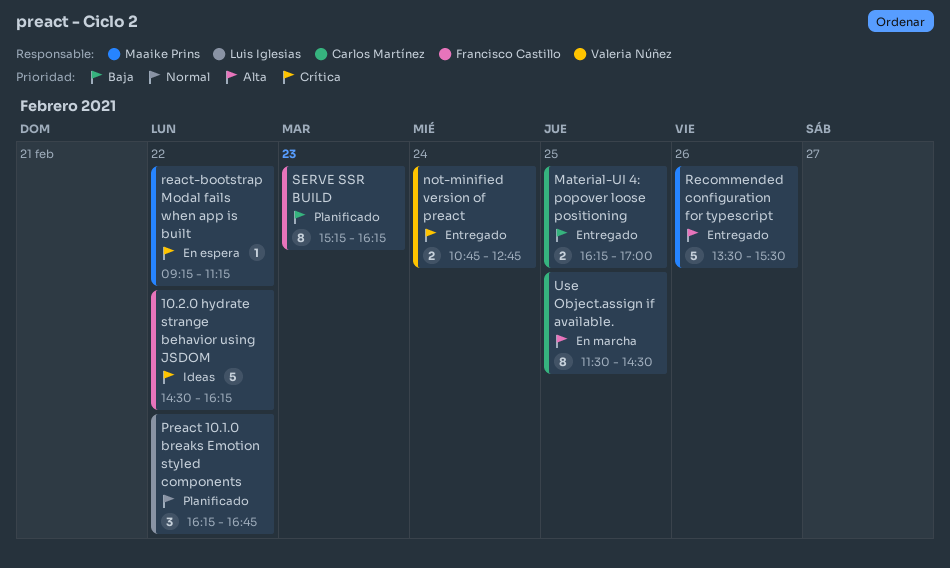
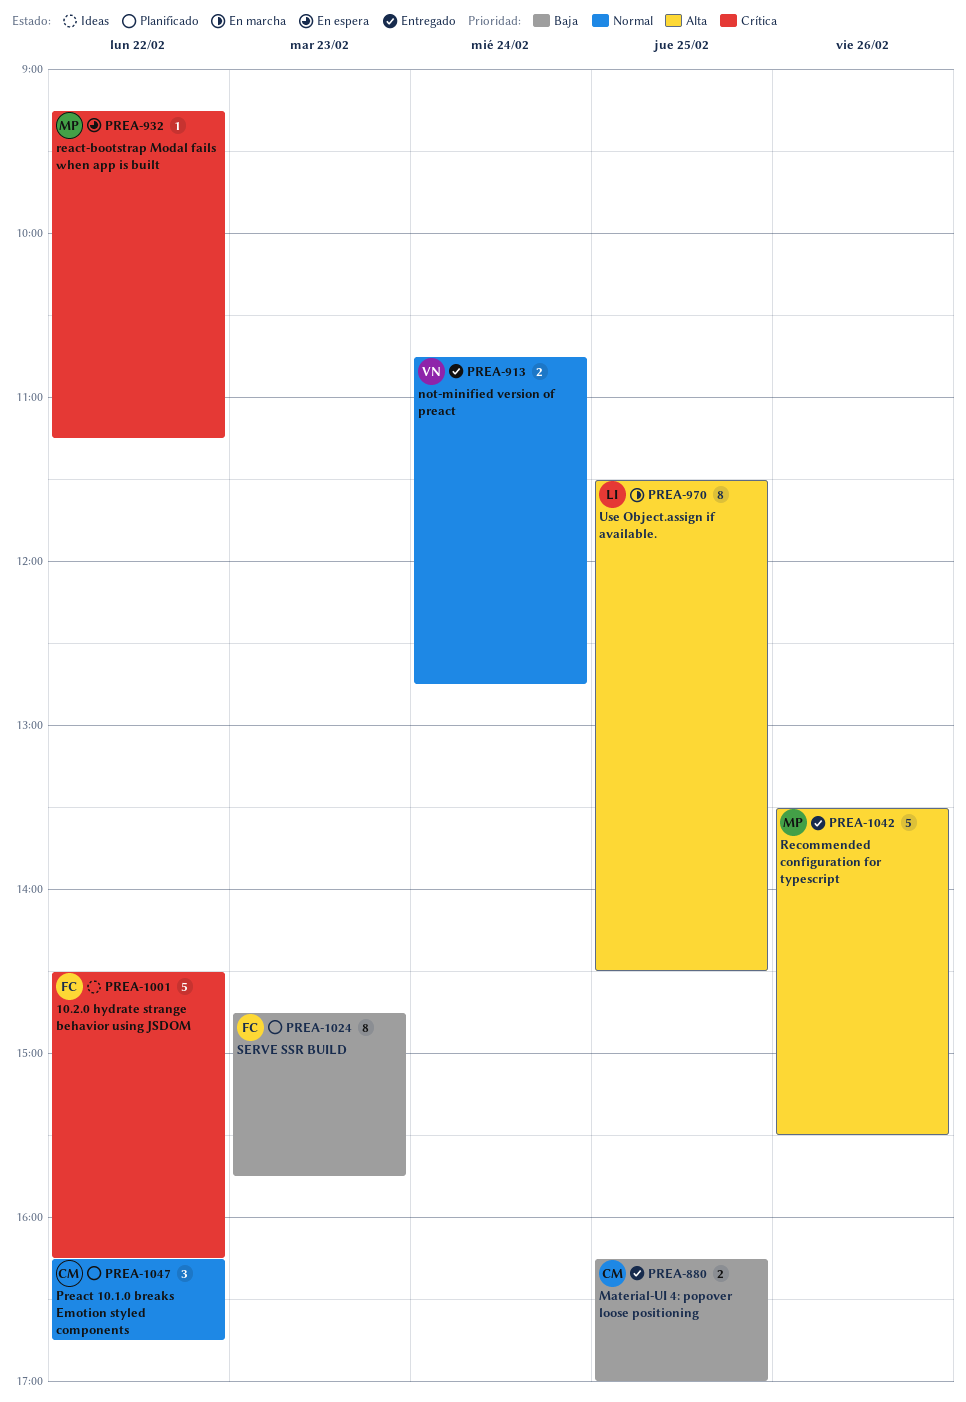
not-minified version of preact, priority: Crítica -> Normal
Preact 10.1.0 breaks Emotion styled components, owner: Luis Iglesias -> Carlos Martínez
SERVE SSR BUILD, begins: 15:15 -> 14:45
SERVE SSR BUILD, ends: 16:15 -> 15:45
Use Object.assign if available., owner: Carlos Martínez -> Luis Iglesias

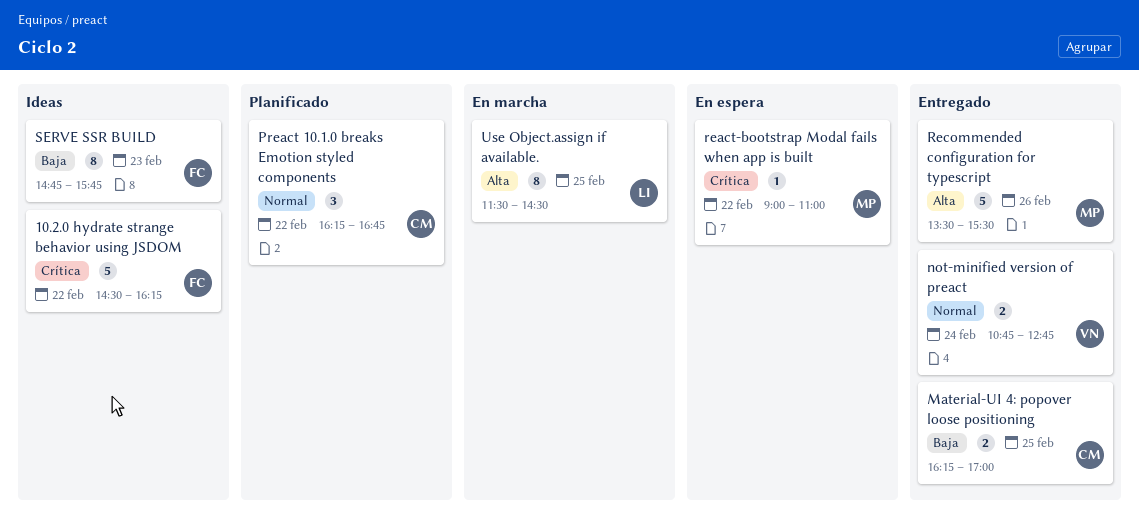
react-bootstrap Modal fails when app is built, begins: 09:15 -> 09:00
react-bootstrap Modal fails when app is built, ends: 11:15 -> 11:00
SERVE SSR BUILD, status: Planificado -> Ideas

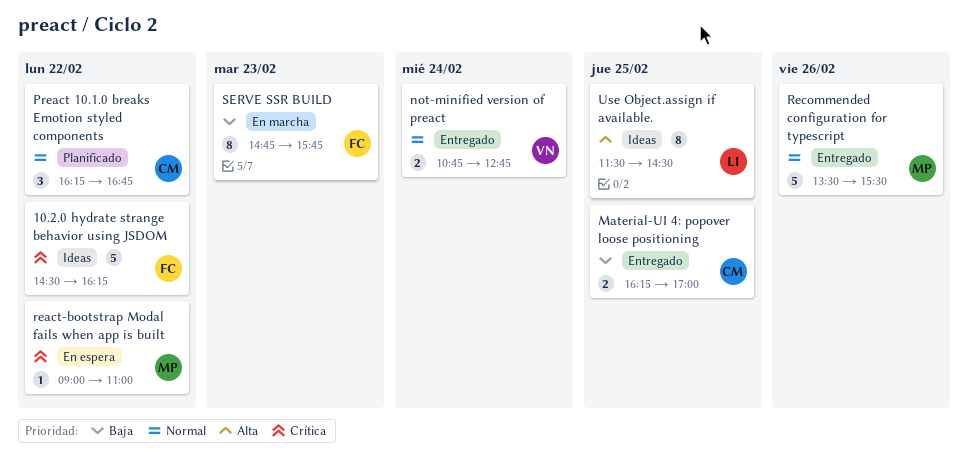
Recommended configuration for typescript, priority: Alta -> Normal
SERVE SSR BUILD, status: Ideas -> En marcha
Use Object.assign if available., status: En marcha -> Ideas

